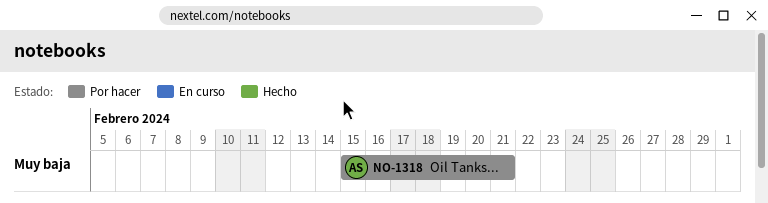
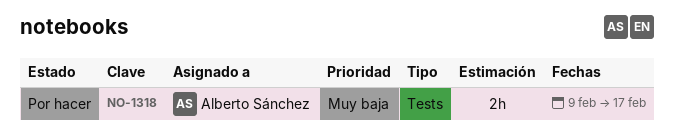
NO-1318, start: Feb 15 -> Feb 9
NO-1318, due: Feb 21 -> Feb 17

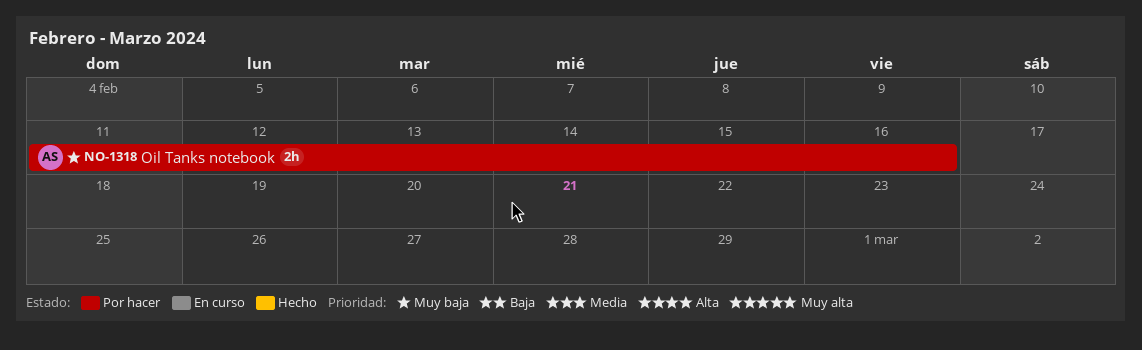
NO-1318, start: Feb 9 -> Feb 11
NO-1318, due: Feb 17 -> Feb 16

